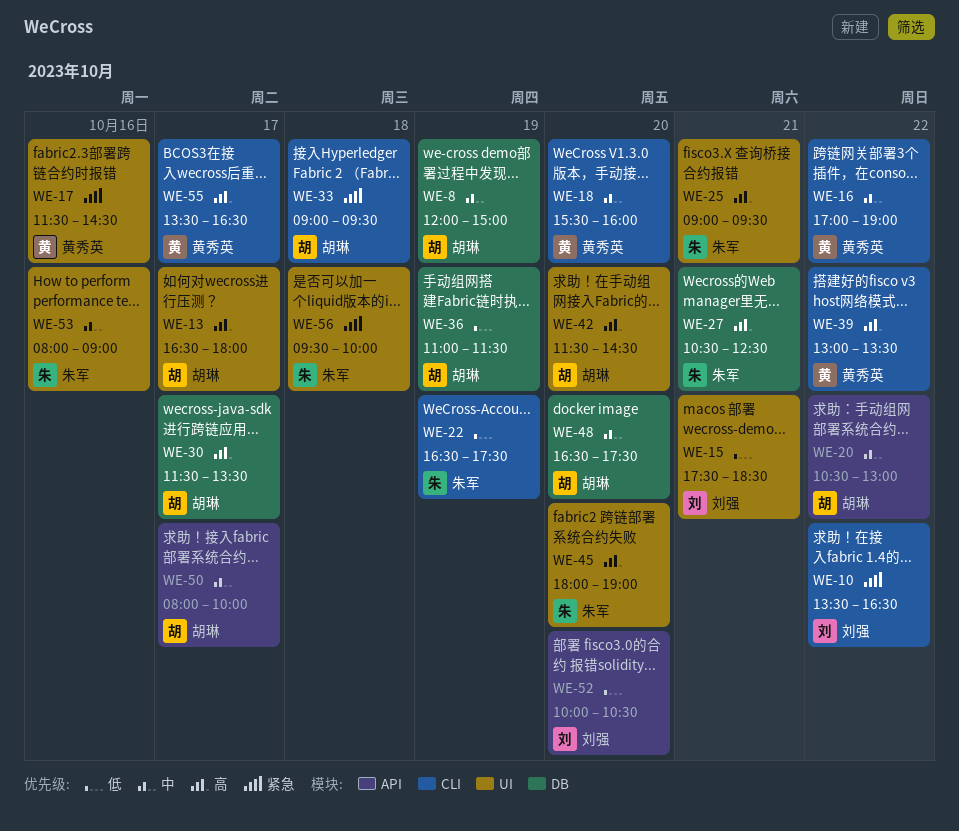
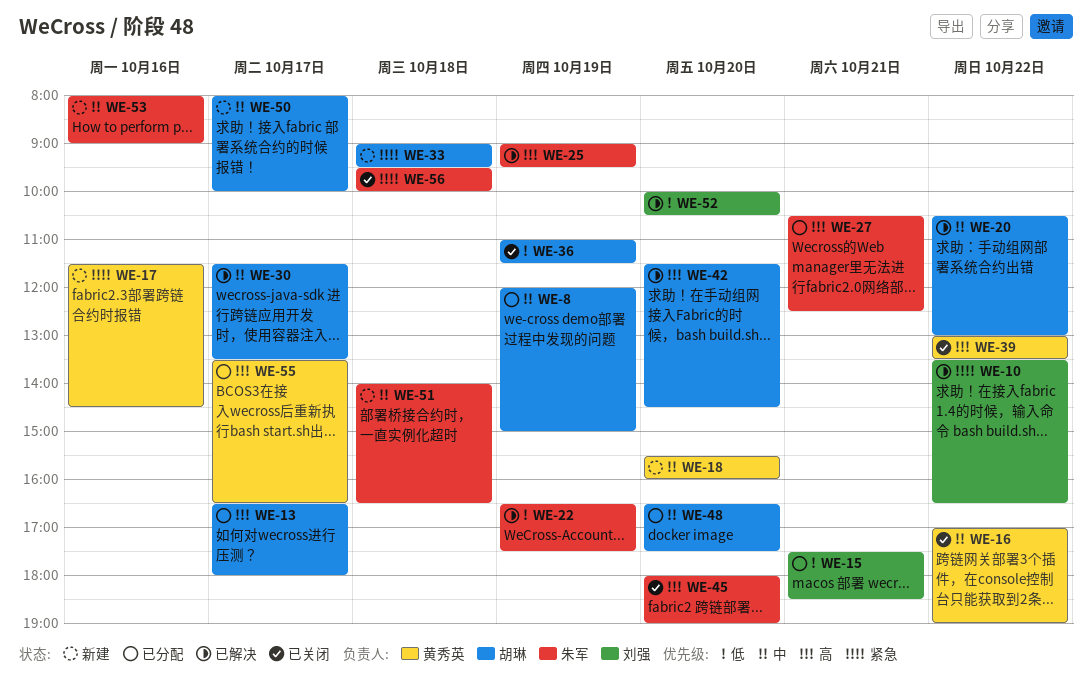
WE-25, day: Oct 21 -> Oct 19
WE-30, priority: 高 -> 中
WE-51: none -> present

